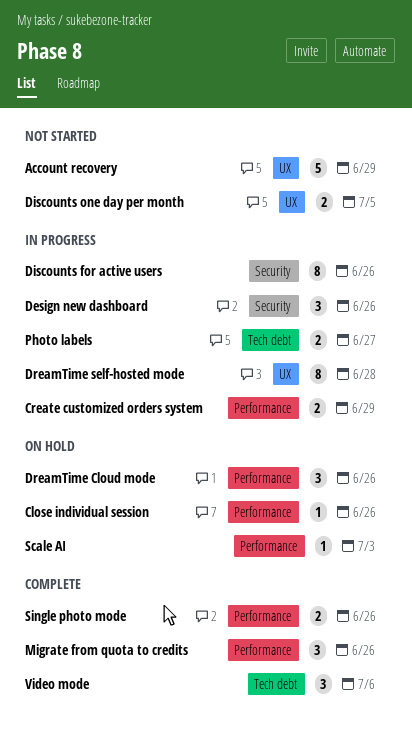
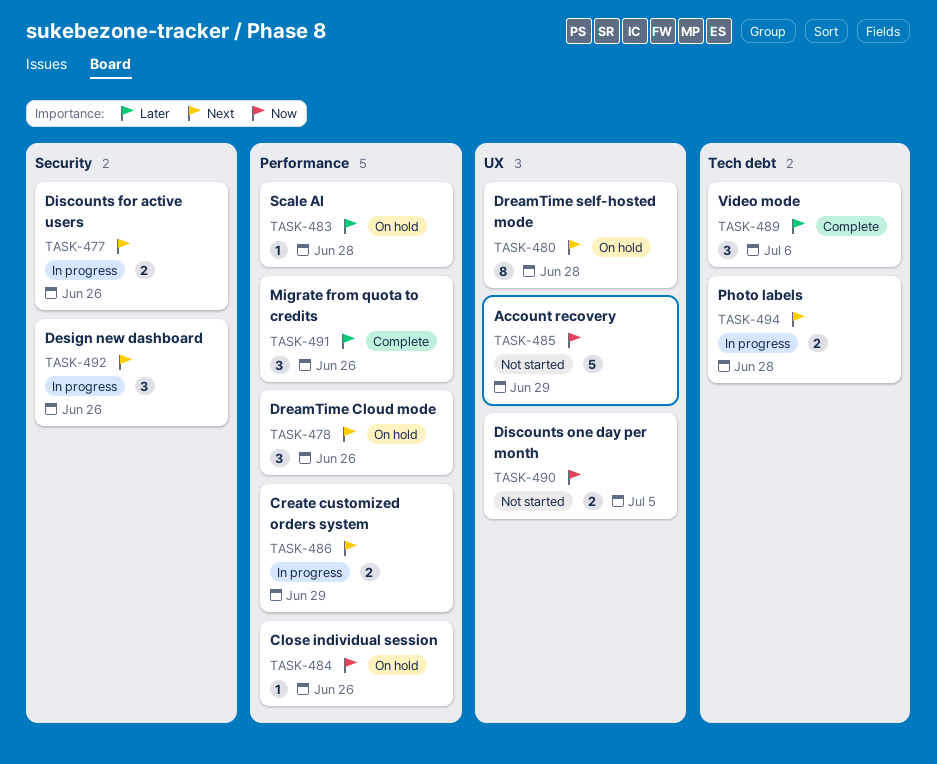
Discounts for active users, estimate: 8 -> 2
DreamTime self-hosted mode, status: In progress -> On hold
Photo labels, due: Jun 27 -> Jun 28
Scale AI, due: Jul 3 -> Jun 28
Single photo mode: present -> none

